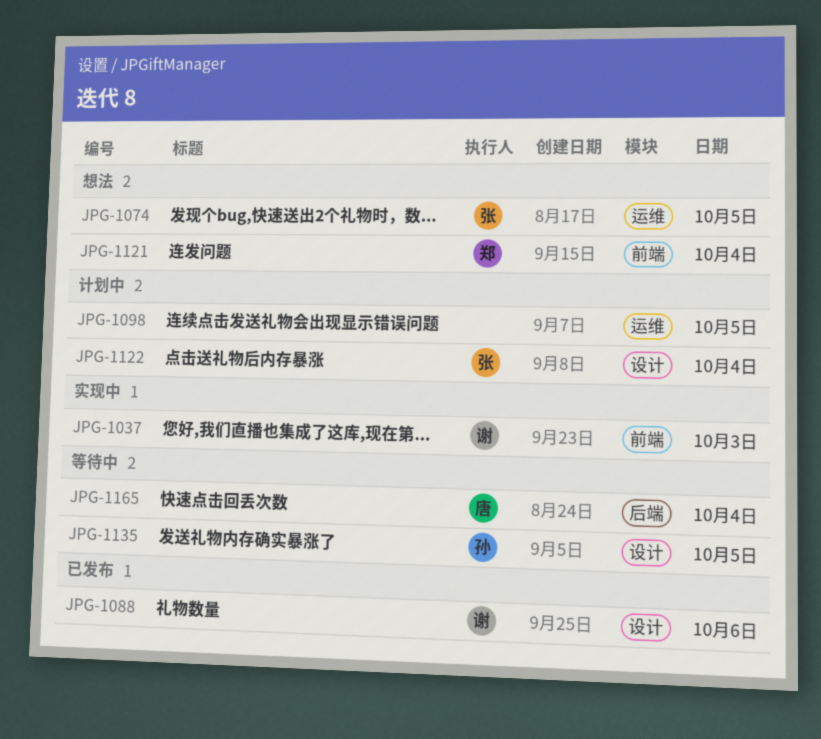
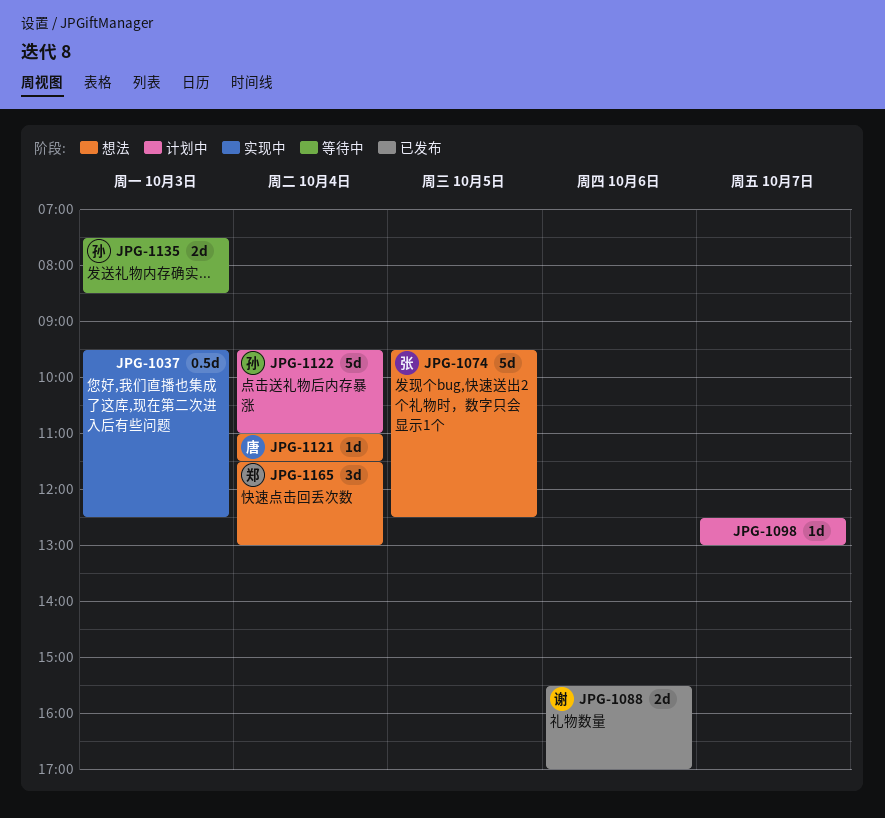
JPG-1037, owner: 谢 -> none
JPG-1098, day: Oct 5 -> Oct 7
JPG-1121, owner: 郑 -> 唐
JPG-1122, owner: 张 -> 孙
JPG-1135, day: Oct 5 -> Oct 3
JPG-1165, status: 等待中 -> 想法
JPG-1165, owner: 唐 -> 郑

